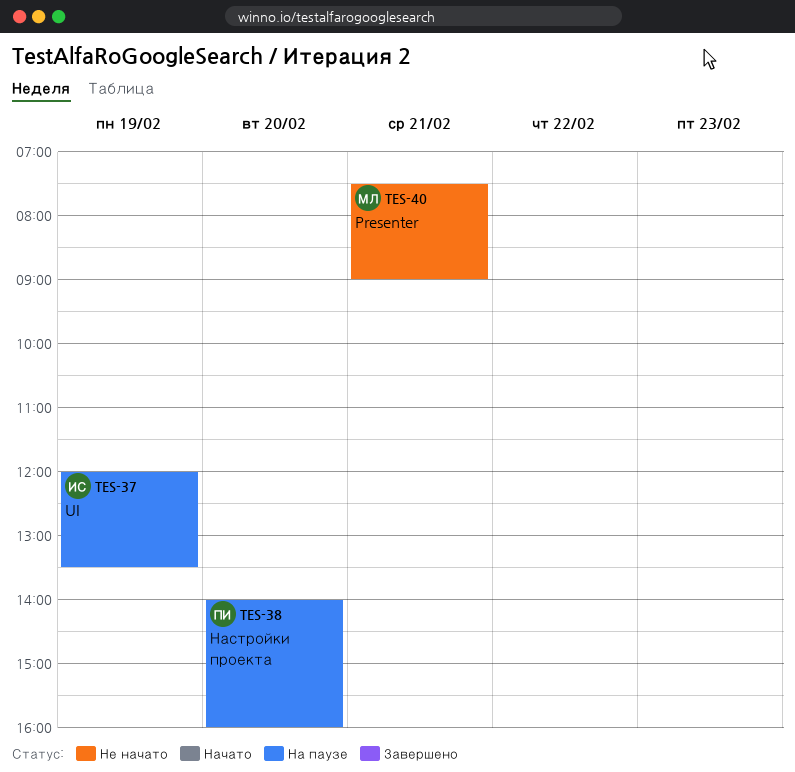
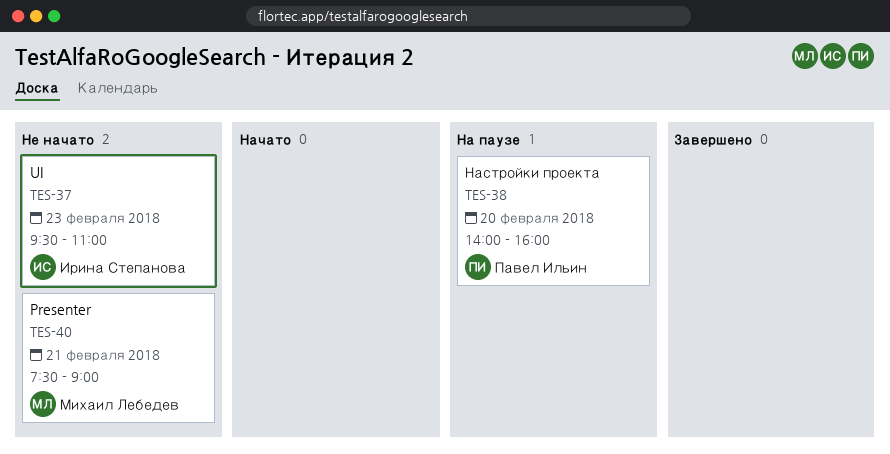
TES-37, status: На паузе -> Не начато
TES-37, day: Feb 19 -> Feb 23
TES-37, begins: 12:00 -> 09:30
TES-37, ends: 13:30 -> 11:00

